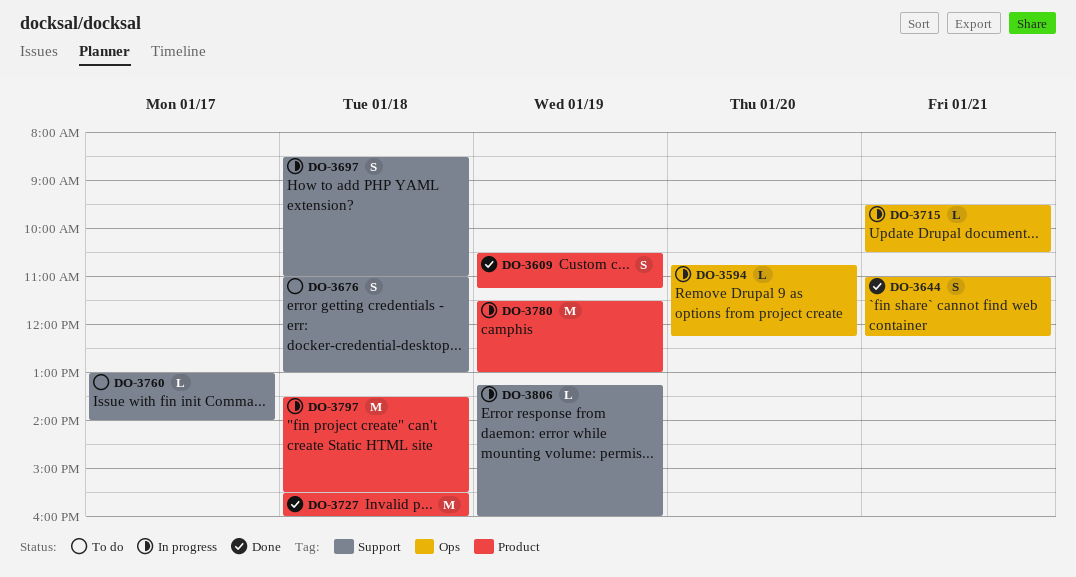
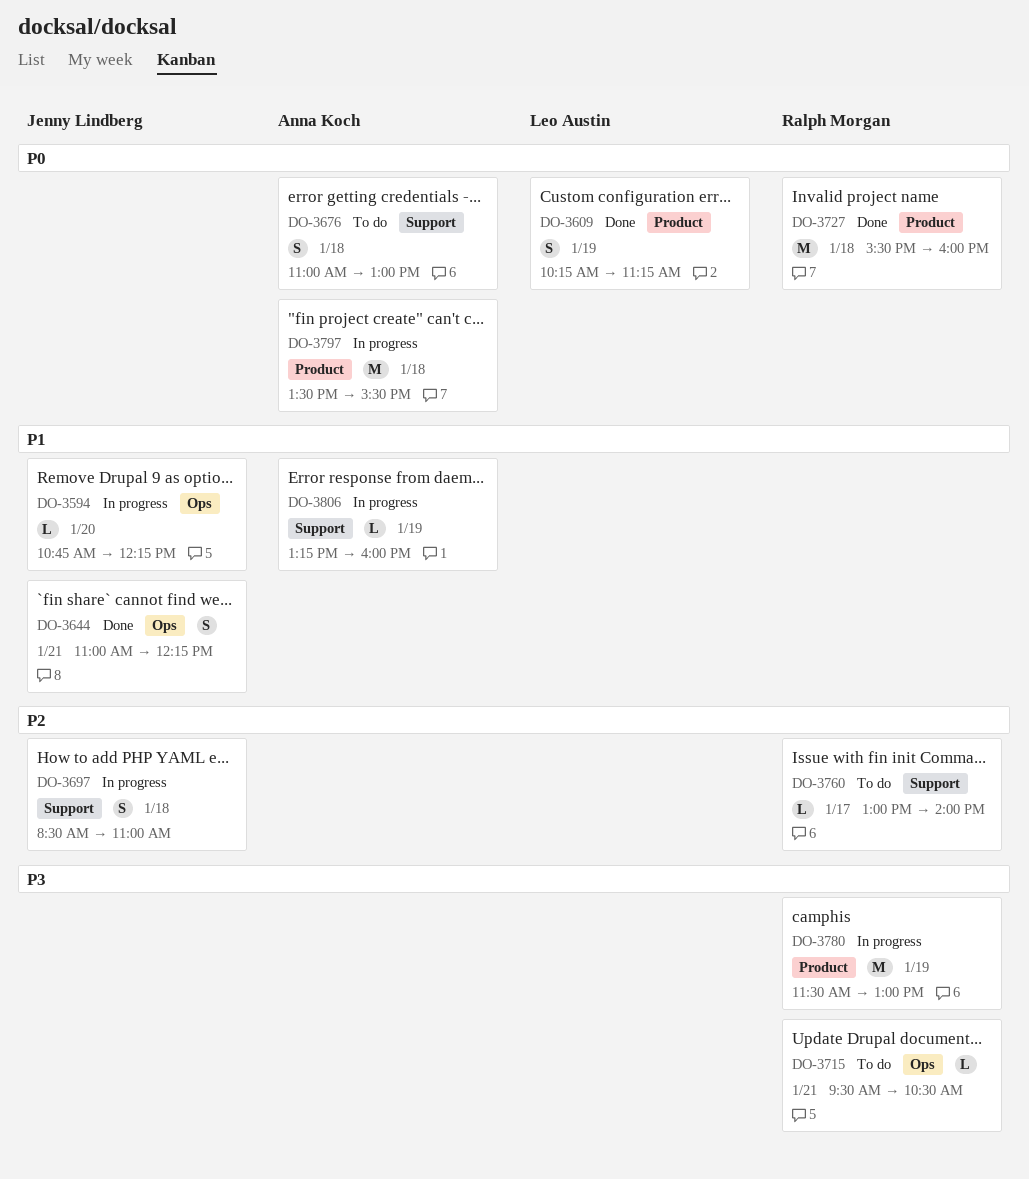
DO-3609, begins: 10:30 -> 10:15
DO-3715, status: In progress -> To do

